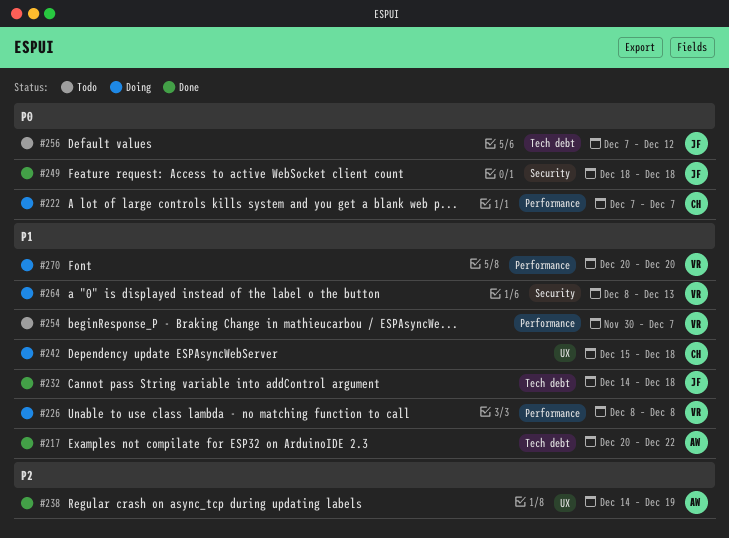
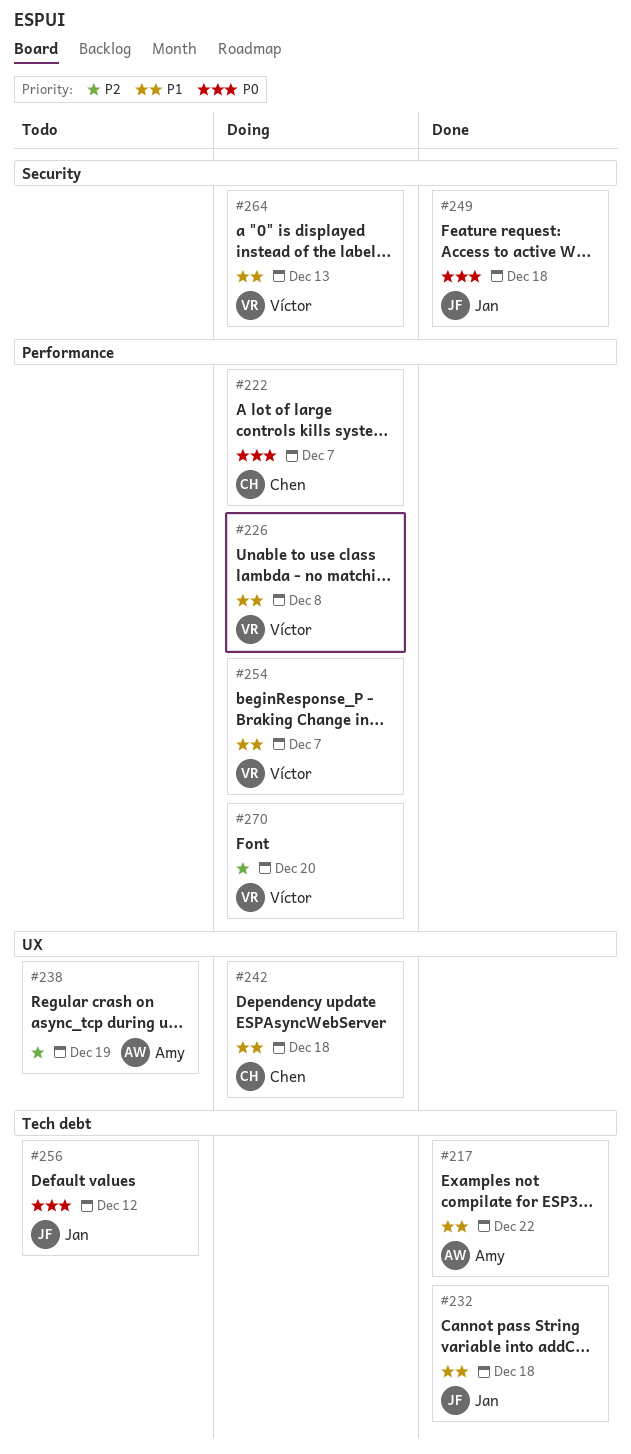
#238, status: Done -> Todo
#254, status: Todo -> Doing
#270, priority: P1 -> P2

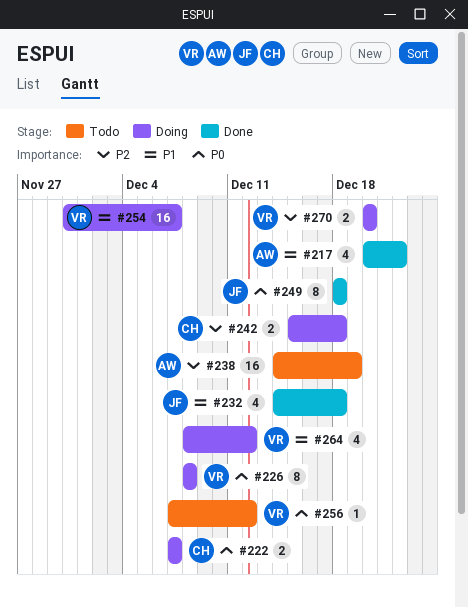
#226, priority: P1 -> P0
#242, priority: P1 -> P2
#256, owner: Jan -> Víctor
#264, due: Dec 13 -> Dec 12

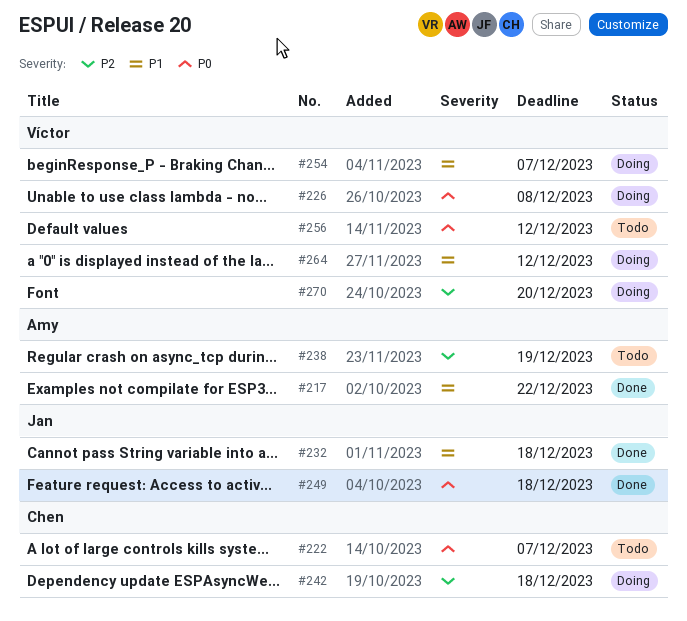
#222, status: Doing -> Todo

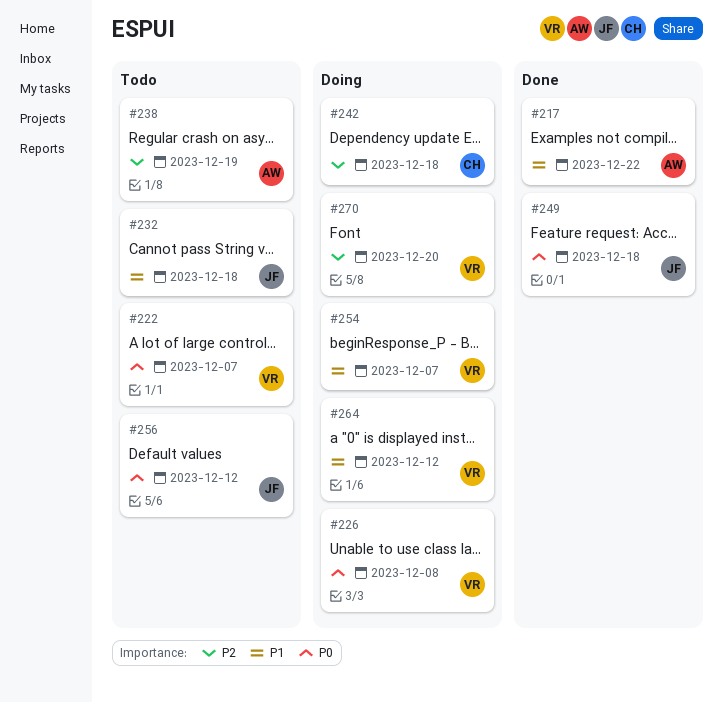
#222, owner: Chen -> Víctor
#232, status: Done -> Todo
#256, owner: Víctor -> Jan

